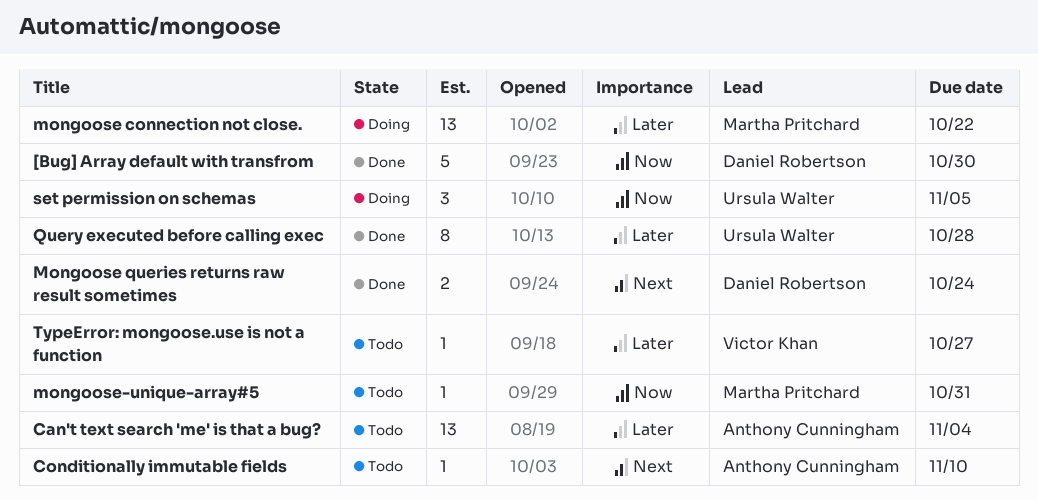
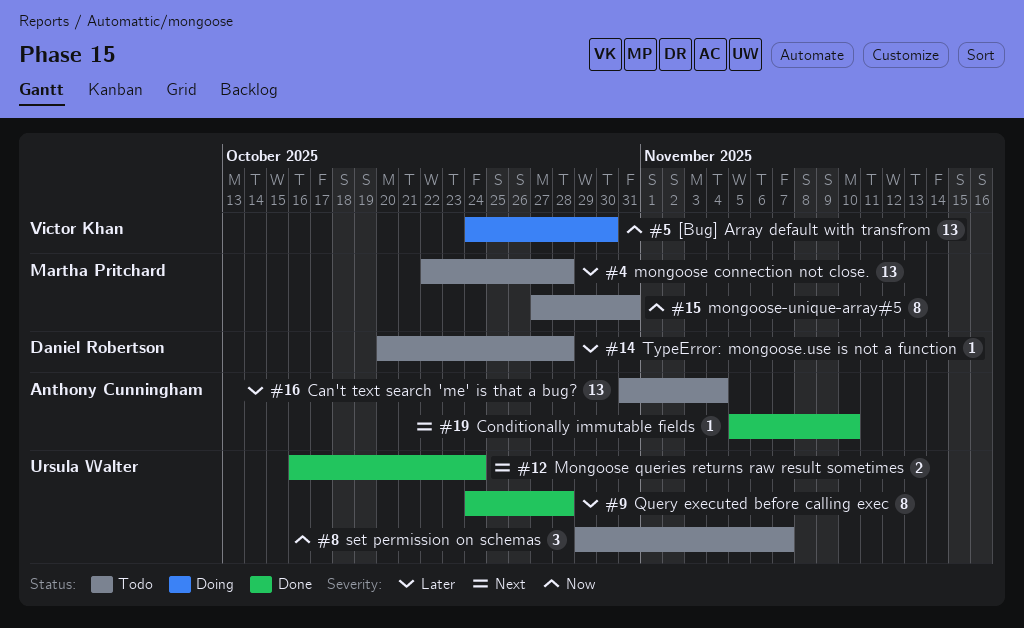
[Bug] Array default with transfrom, status: Done -> Doing
[Bug] Array default with transfrom, owner: Daniel Robertson -> Victor Khan
[Bug] Array default with transfrom, estimate: 5 -> 13
Conditionally immutable fields, status: Todo -> Done
mongoose connection not close., status: Doing -> Todo
mongoose connection not close., due: Oct 22 -> Oct 28
Mongoose queries returns raw result sometimes, owner: Daniel Robertson -> Ursula Walter
mongoose-unique-array#5, estimate: 1 -> 8
set permission on schemas, status: Doing -> Todo
set permission on schemas, due: Nov 5 -> Nov 7
TypeError: mongoose.use is not a function, owner: Victor Khan -> Daniel Robertson
TypeError: mongoose.use is not a function, due: Oct 27 -> Oct 28

